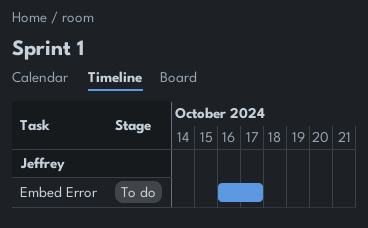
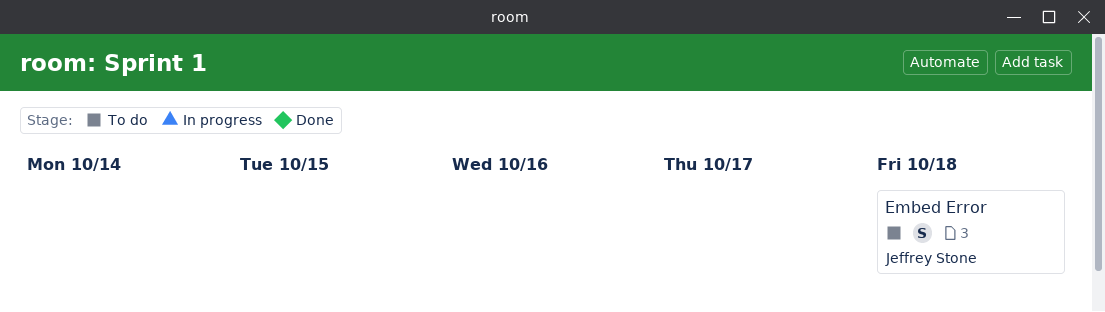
Embed Error, due: Oct 17 -> Oct 18

